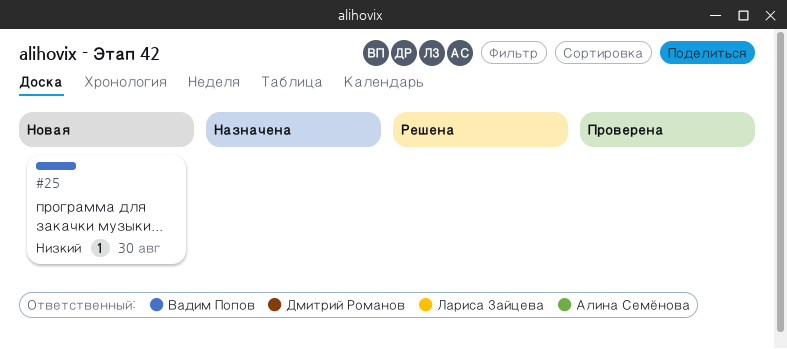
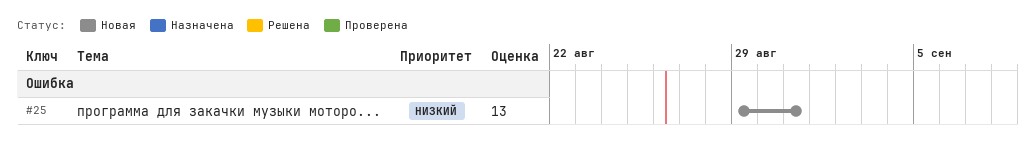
#25, estimate: 1 -> 13
#25, due: Aug 30 -> Aug 31

